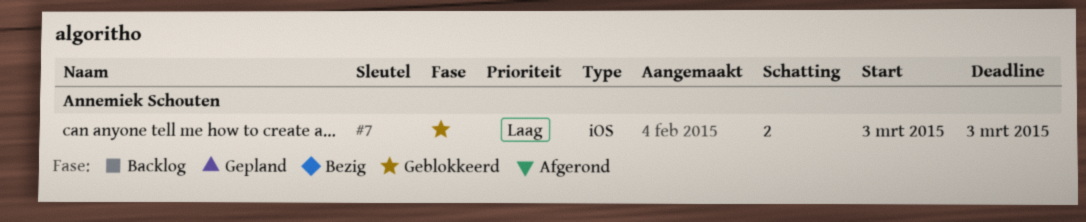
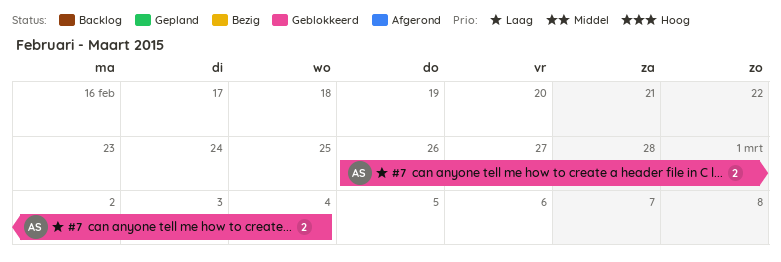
#7, start: Mar 3 -> Feb 26
#7, due: Mar 3 -> Mar 4

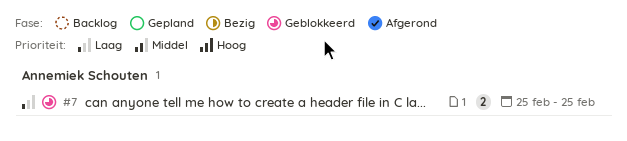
#7, start: Feb 26 -> Feb 25
#7, due: Mar 4 -> Feb 25

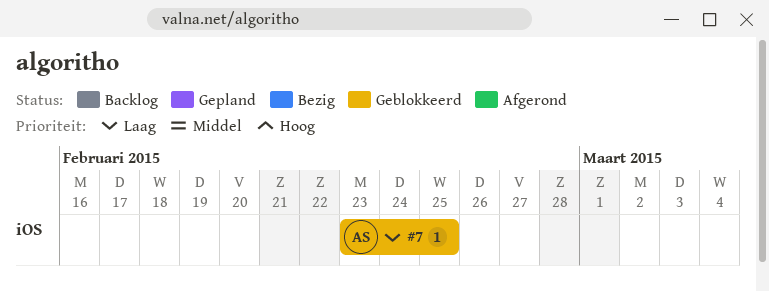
#7, estimate: 2 -> 1
#7, start: Feb 25 -> Feb 23

